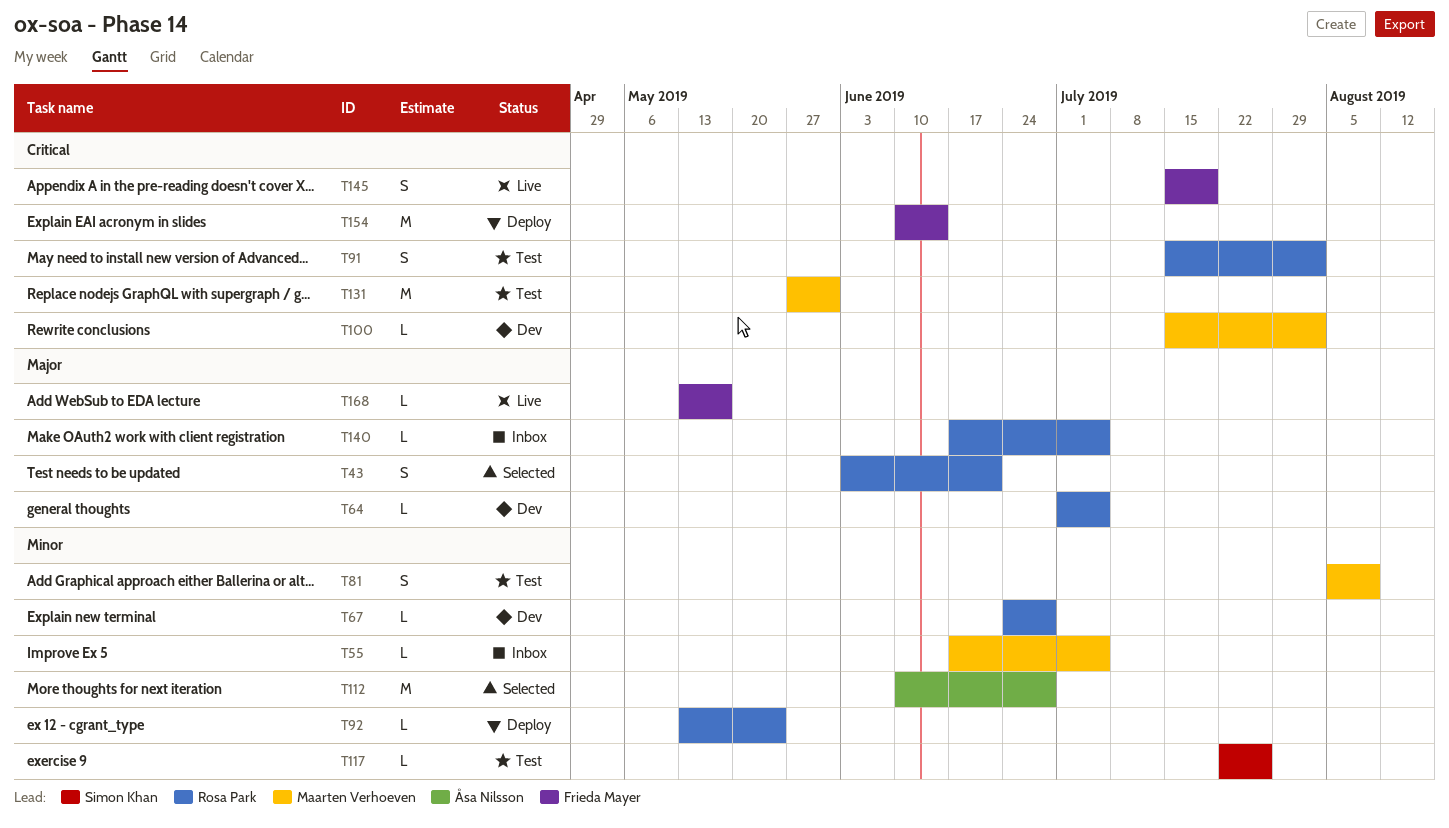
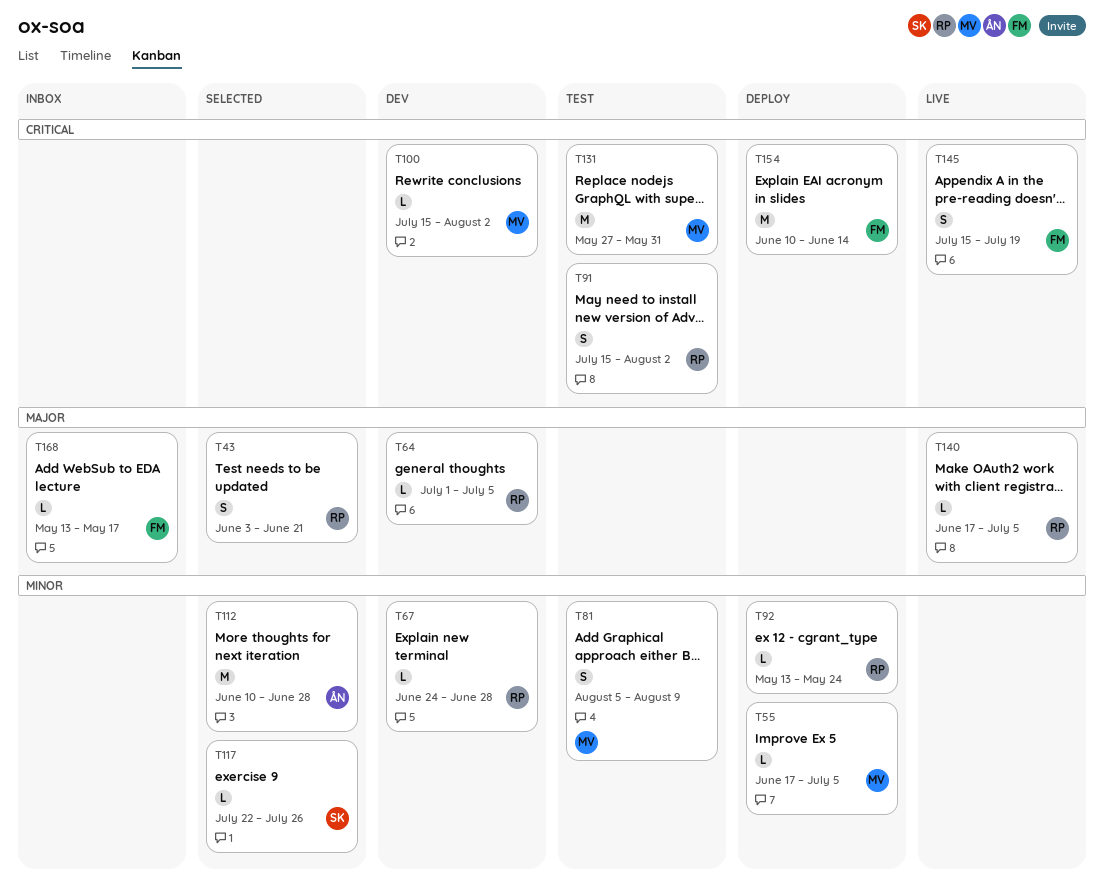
T55, status: Inbox -> Deploy
T117, status: Test -> Selected
T140, status: Inbox -> Live
T168, status: Live -> Inbox

